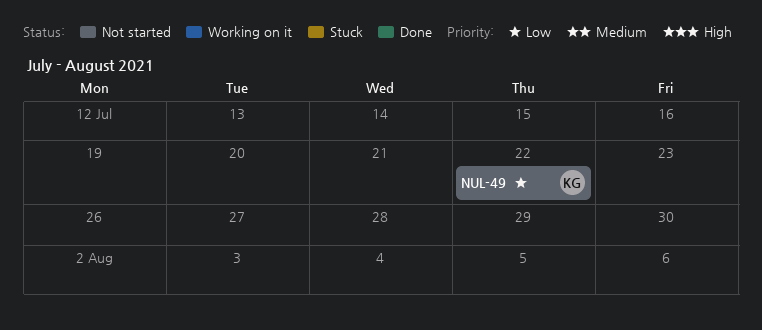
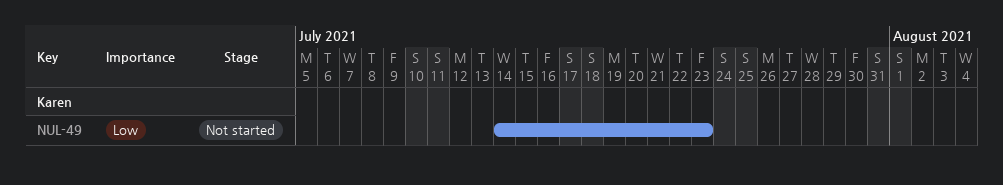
NUL-49, due: Jul 22 -> Jul 23

